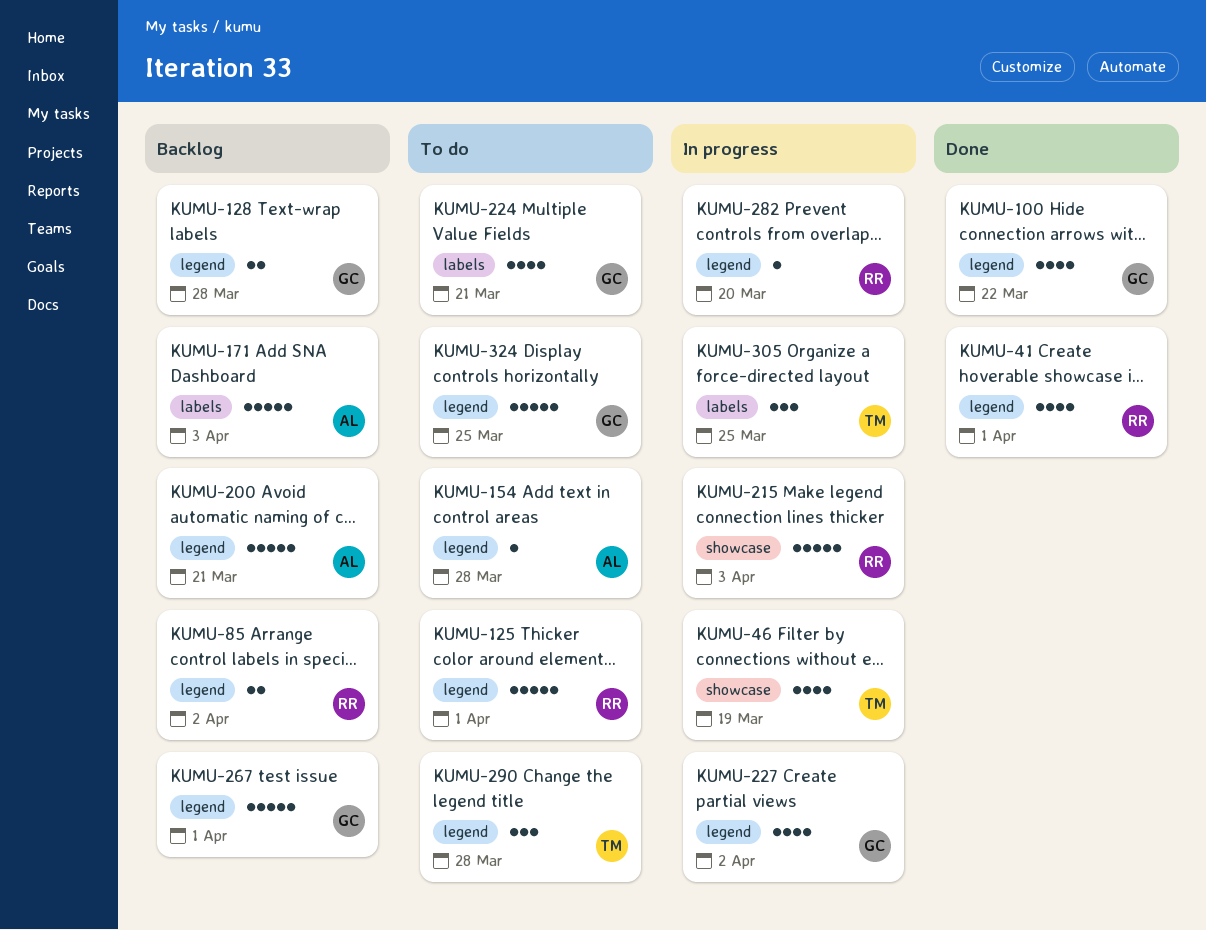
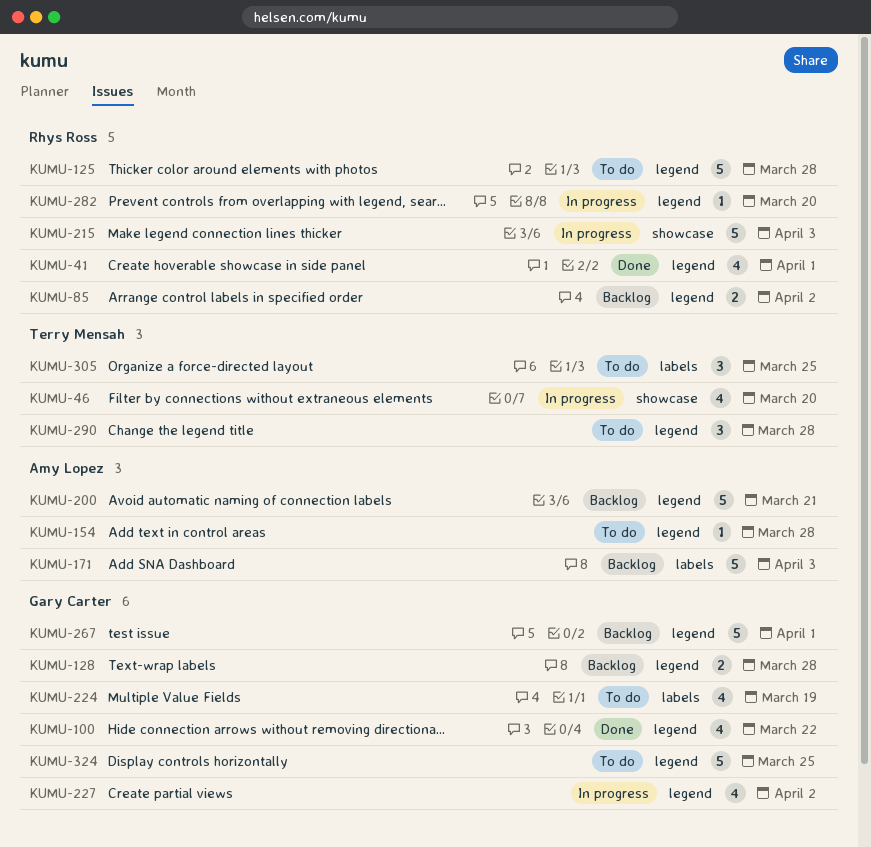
KUMU-46, due: Mar 19 -> Mar 20
KUMU-125, due: Apr 1 -> Mar 28
KUMU-224, due: Mar 21 -> Mar 19
KUMU-305, status: In progress -> To do

